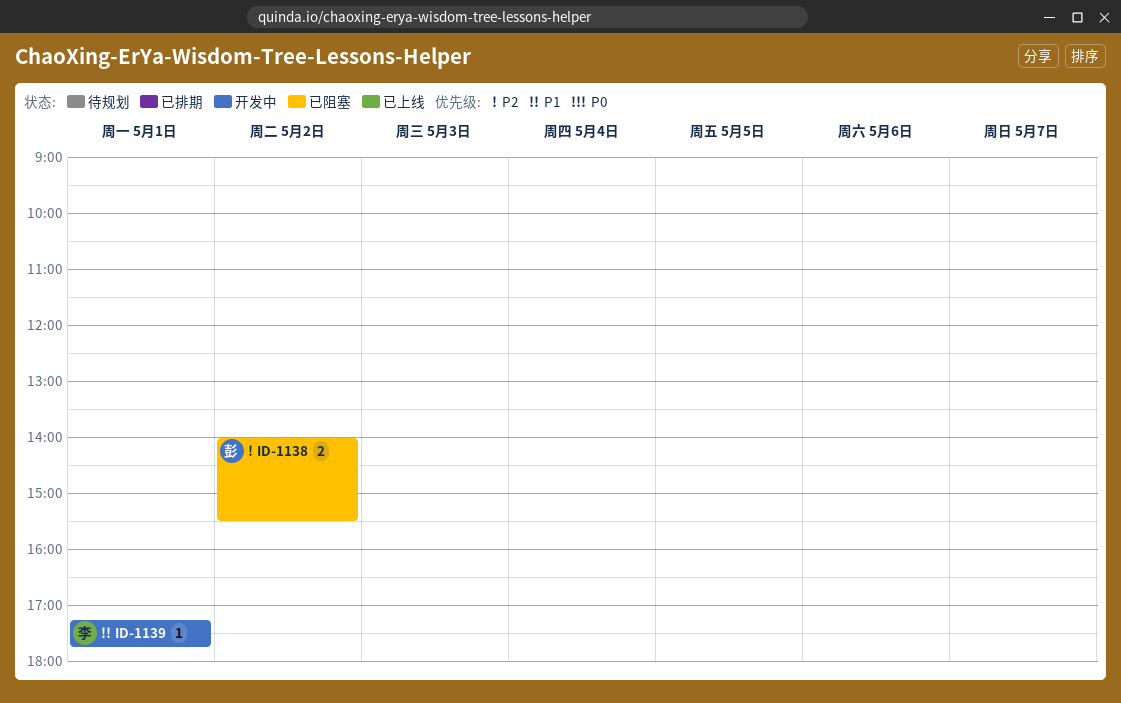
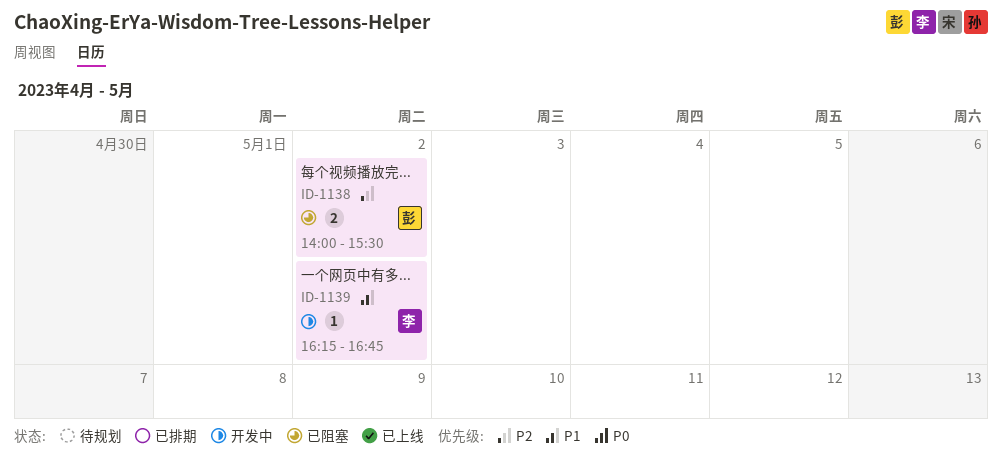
ID-1139, day: May 1 -> May 2
ID-1139, begins: 17:15 -> 16:15
ID-1139, ends: 17:45 -> 16:45

